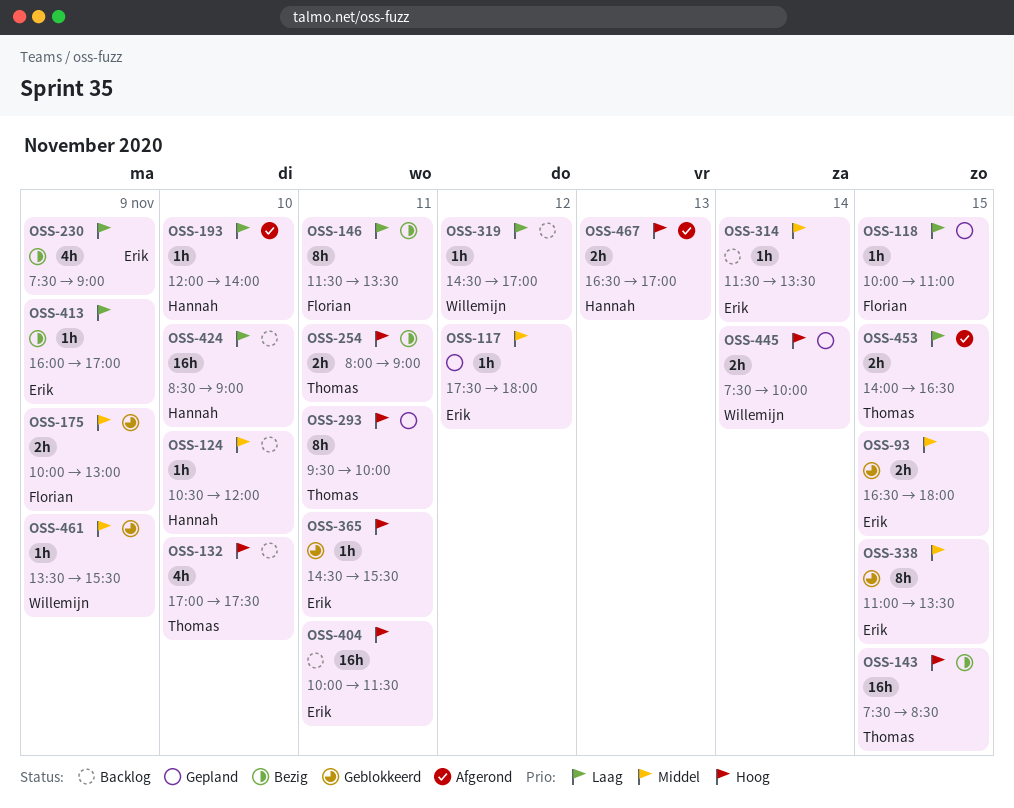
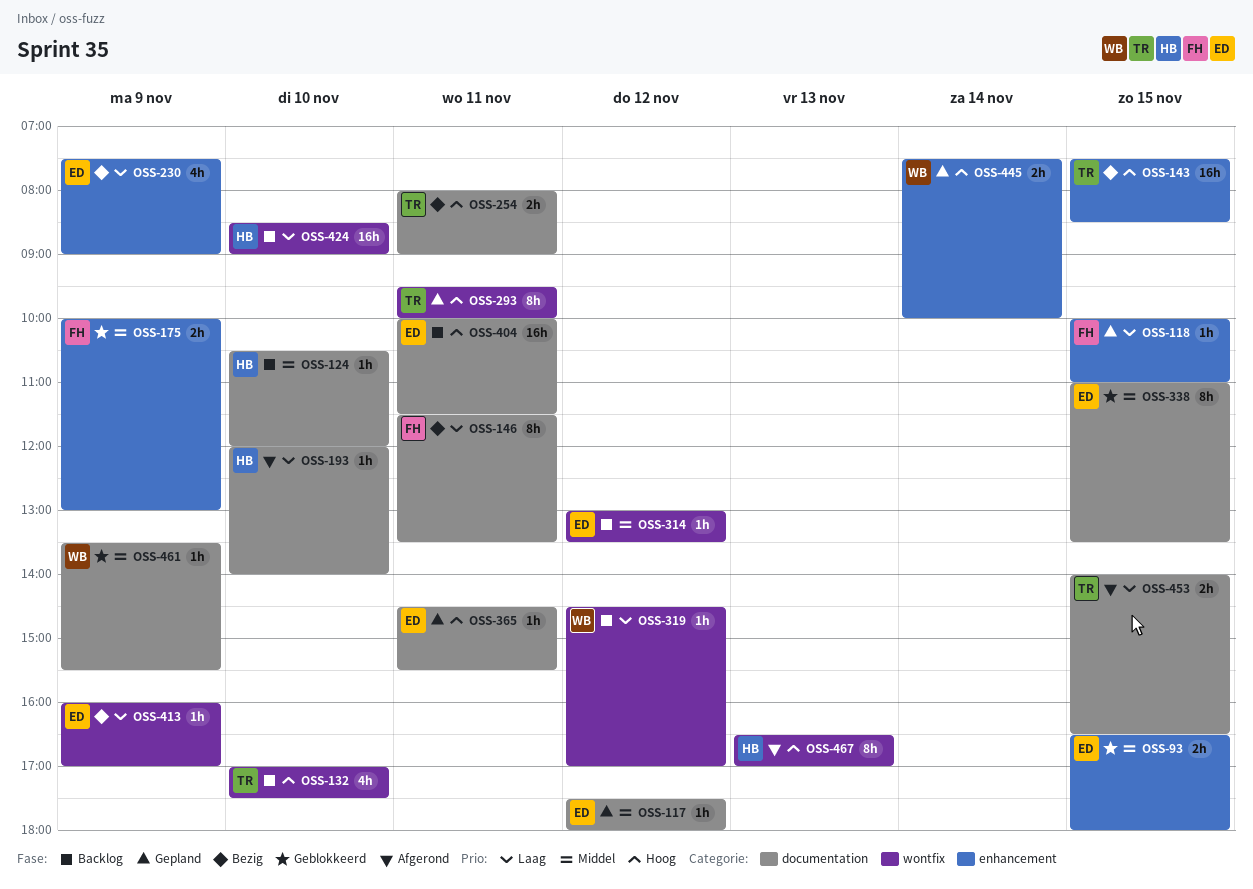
OSS-314, day: Nov 14 -> Nov 12
OSS-314, begins: 11:30 -> 13:00
OSS-365, status: Geblokkeerd -> Gepland
OSS-467, estimate: 2h -> 8h

